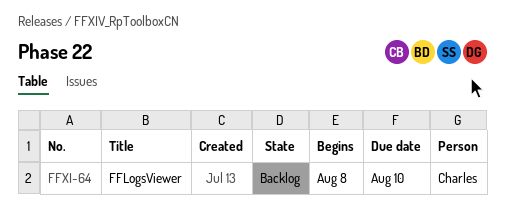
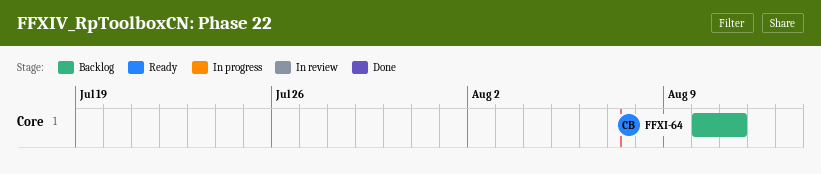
FFXI-64, start: Aug 8 -> Aug 10
FFXI-64, due: Aug 10 -> Aug 11

